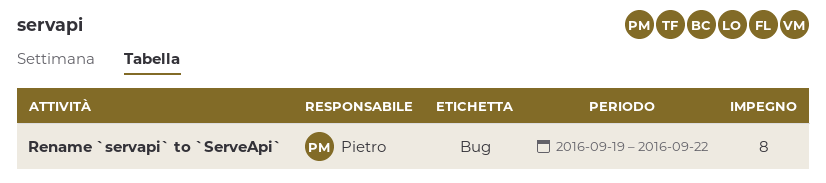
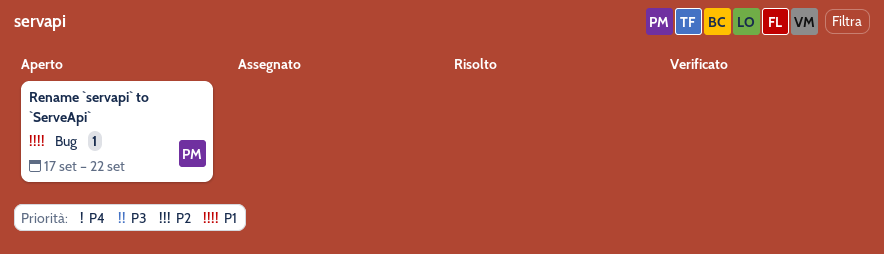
Rename `servapi` to `ServeApi`, estimate: 8 -> 1
Rename `servapi` to `ServeApi`, start: Sep 19 -> Sep 17

